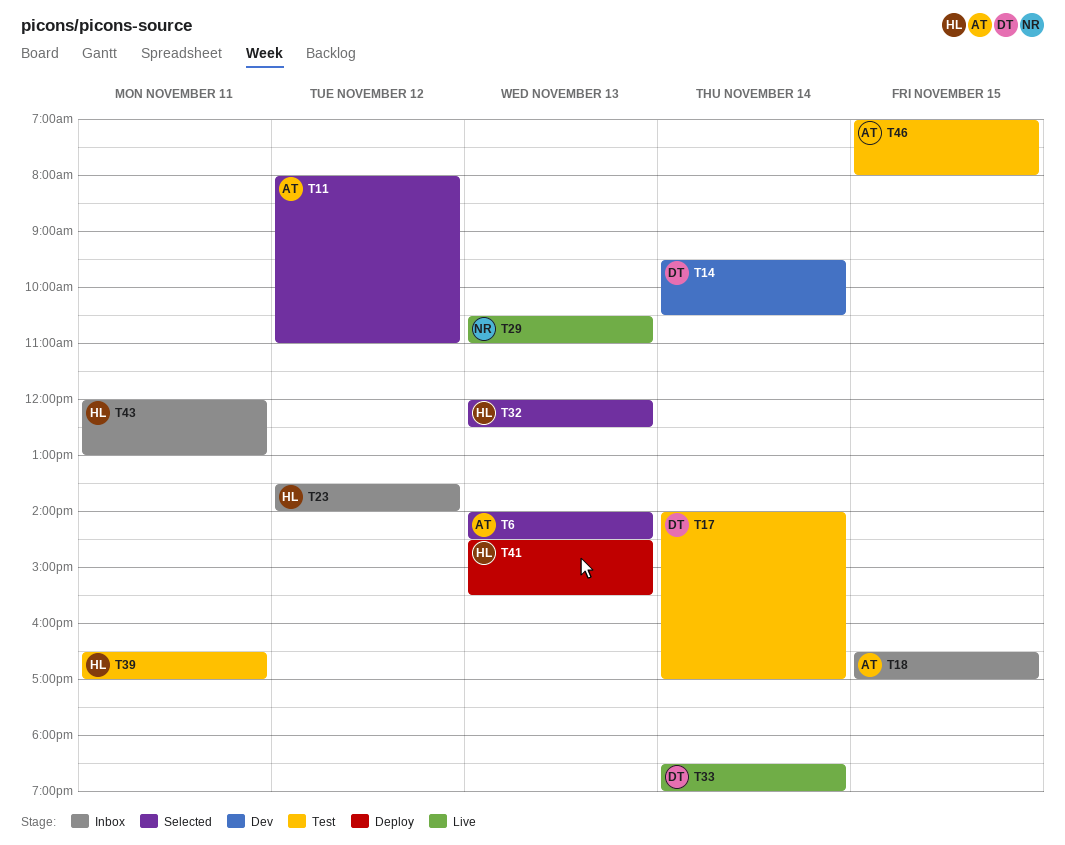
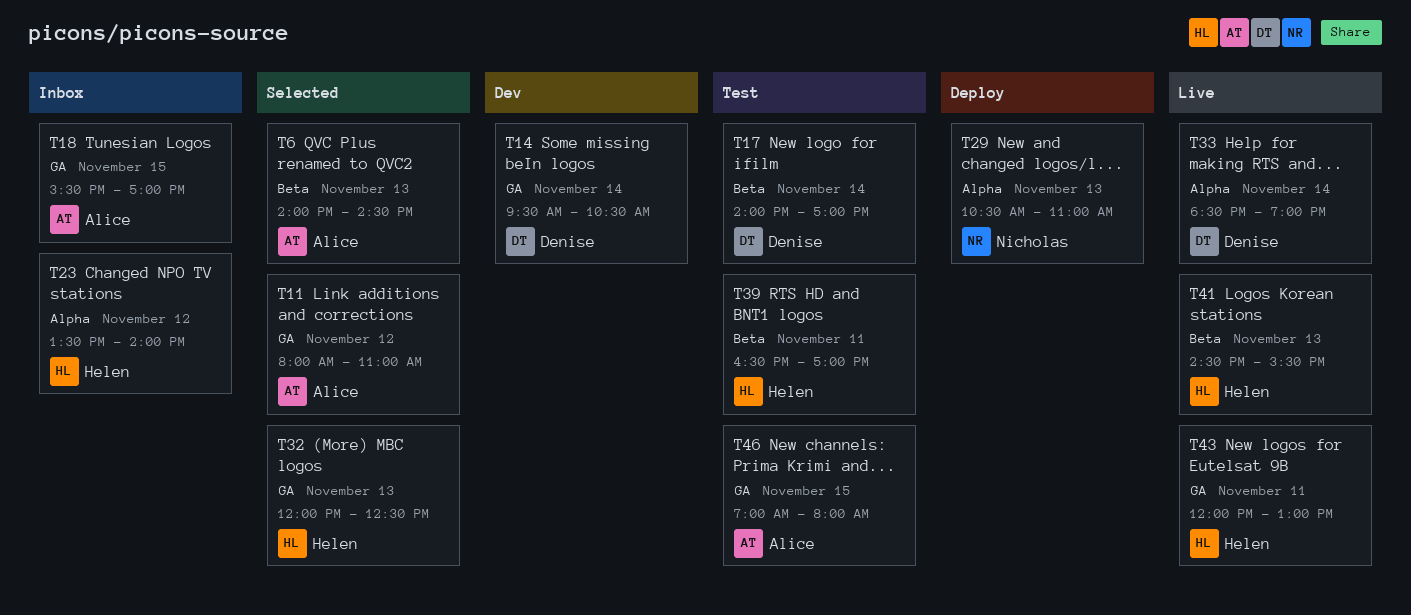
T18, begins: 16:30 -> 15:30
T29, status: Live -> Deploy
T41, status: Deploy -> Live
T43, status: Inbox -> Live

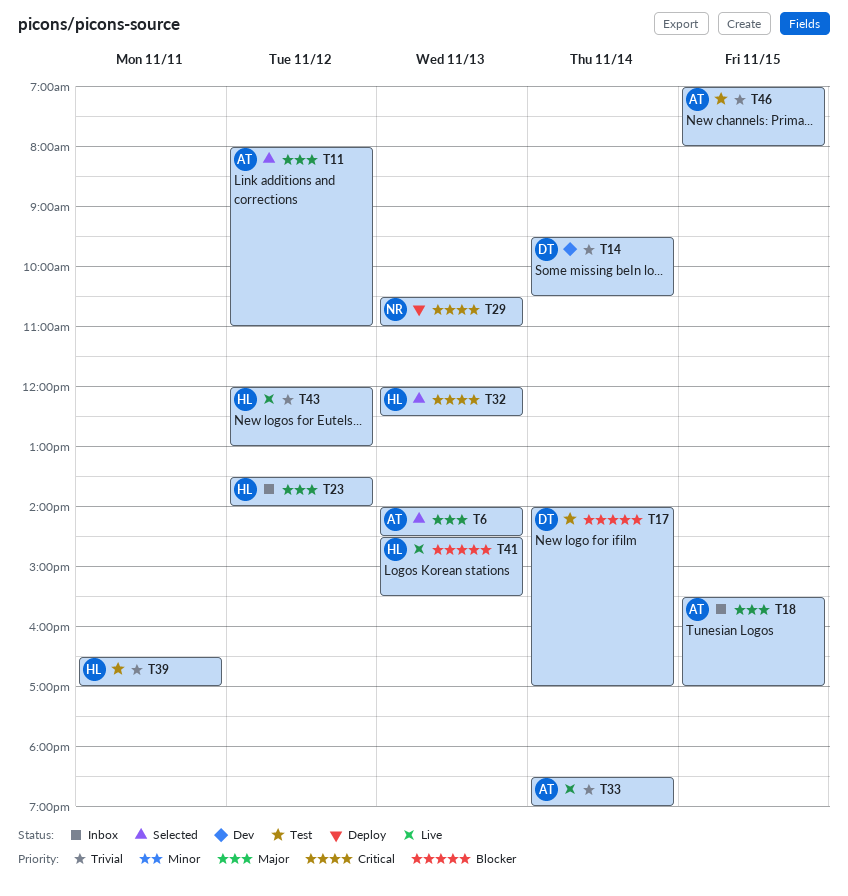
T33, owner: Denise -> Alice
T43, day: Nov 11 -> Nov 12

